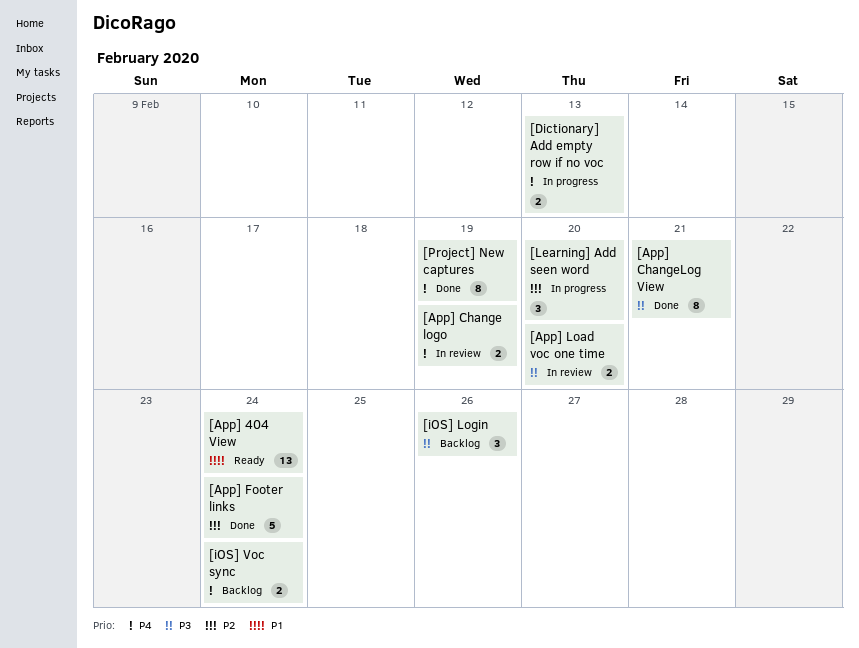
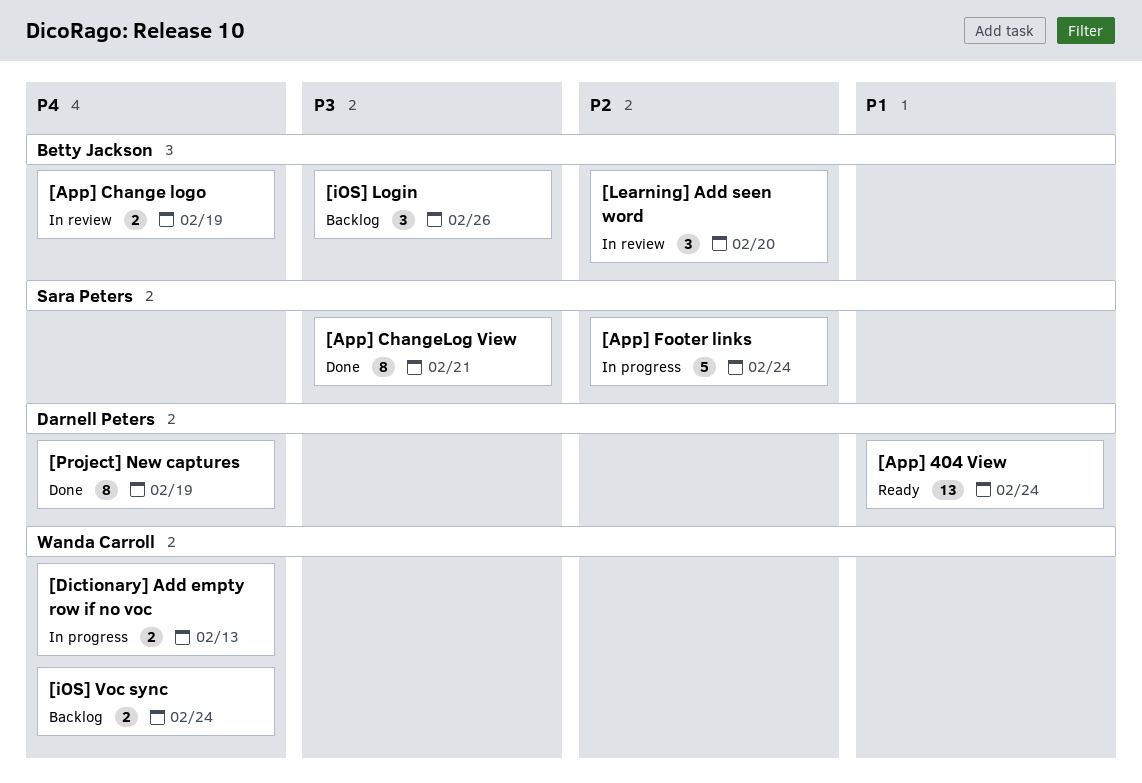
[App] Footer links, status: Done -> In progress
[App] Load voc one time: present -> none
[Learning] Add seen word, status: In progress -> In review

